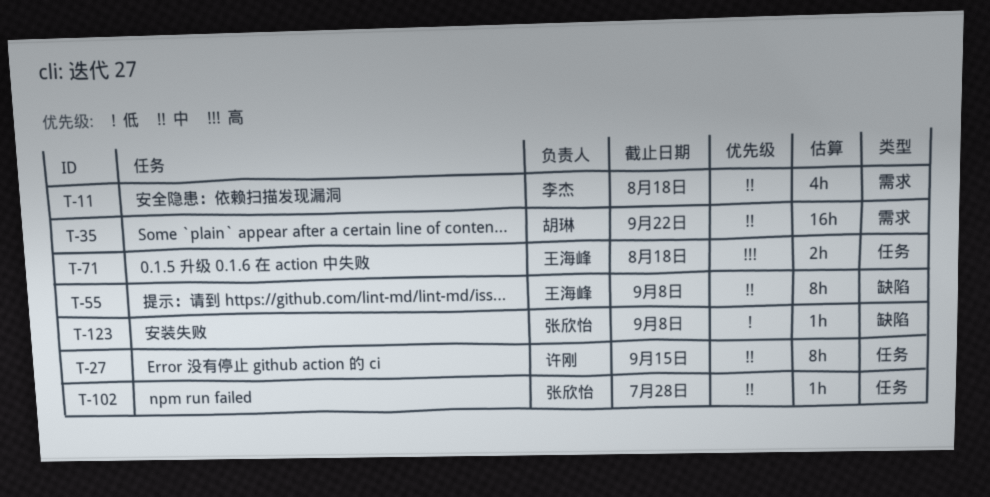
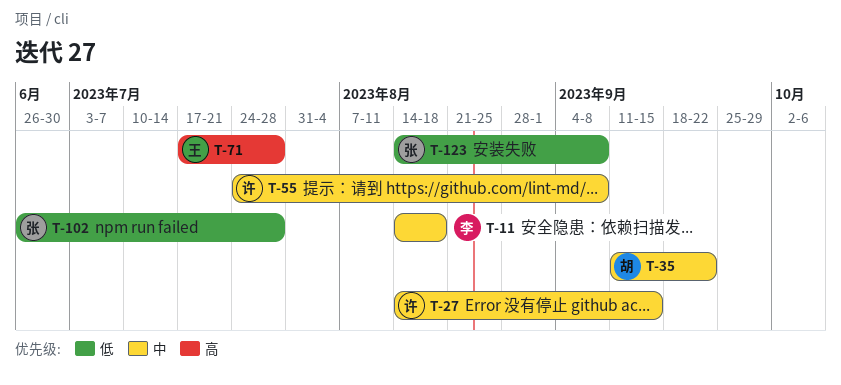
T-55, owner: 王海峰 -> 许刚
T-71, due: Aug 18 -> Jul 28
T-102, priority: 中 -> 低

